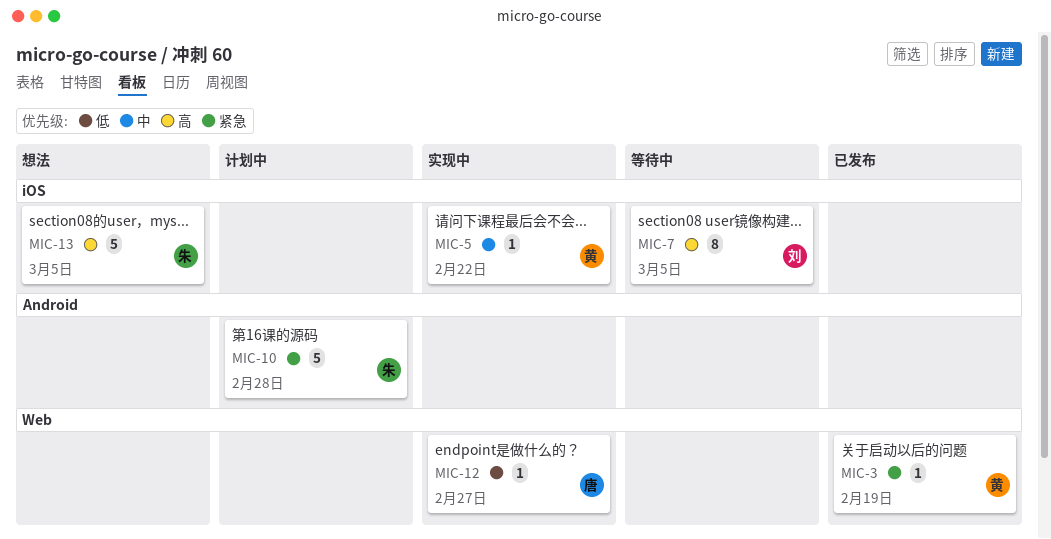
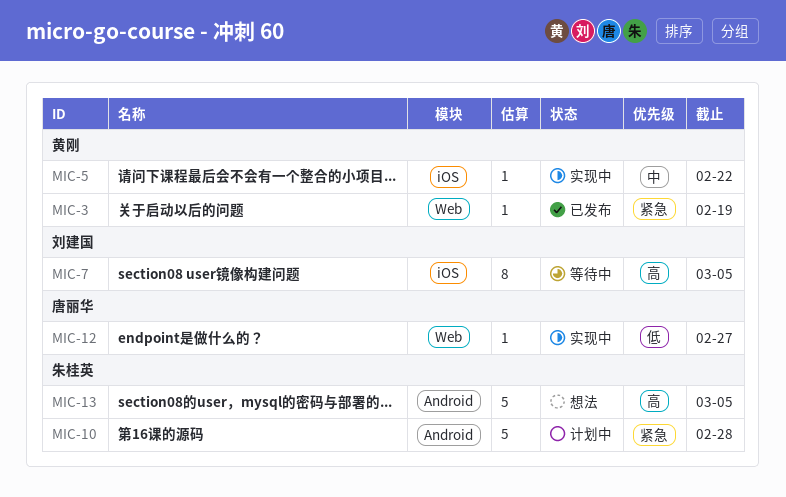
MIC-13, label: iOS -> Android

